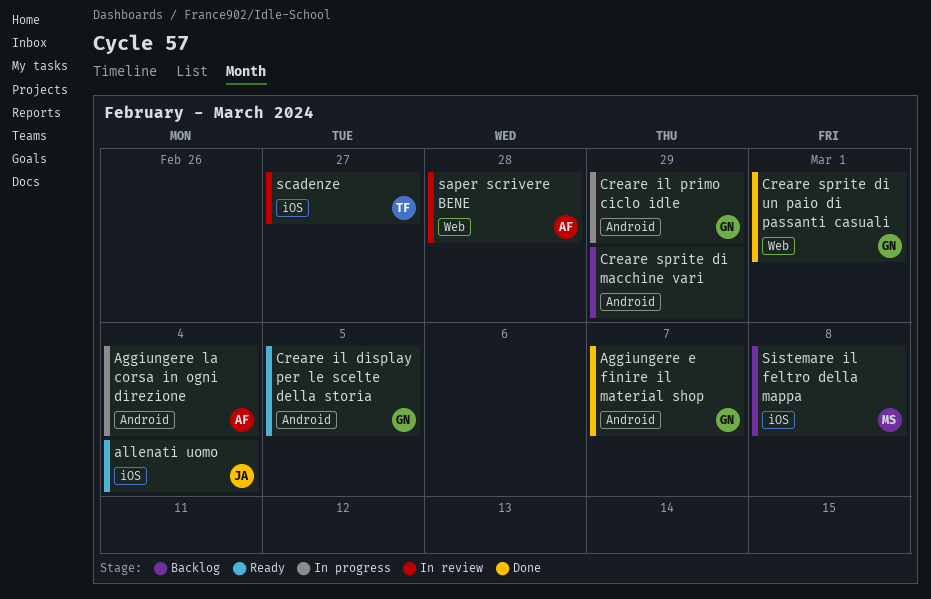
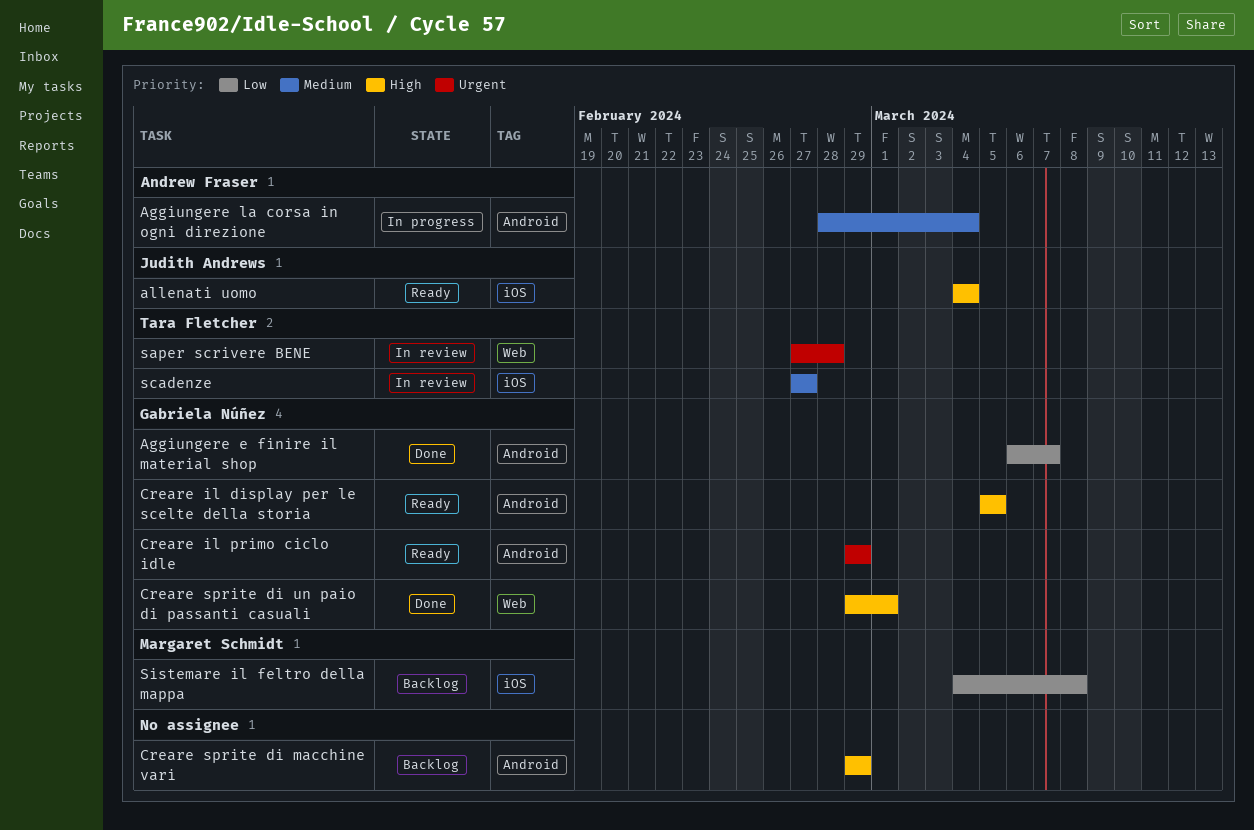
Creare il primo ciclo idle, status: In progress -> Ready
saper scrivere BENE, owner: Andrew Fraser -> Tara Fletcher

